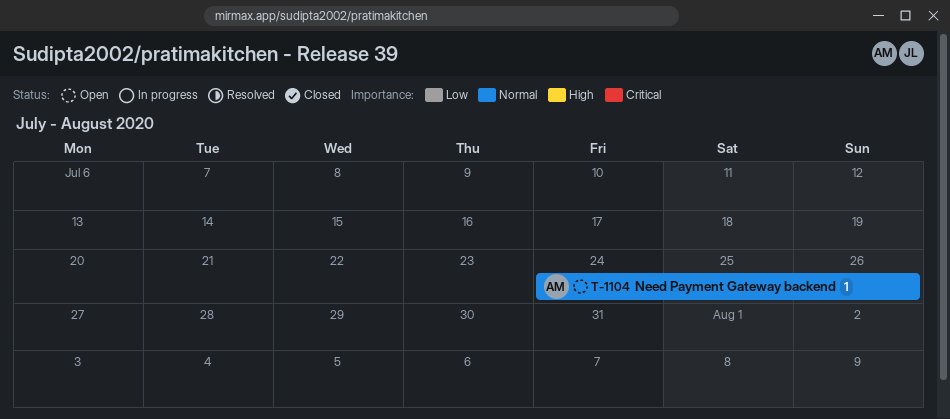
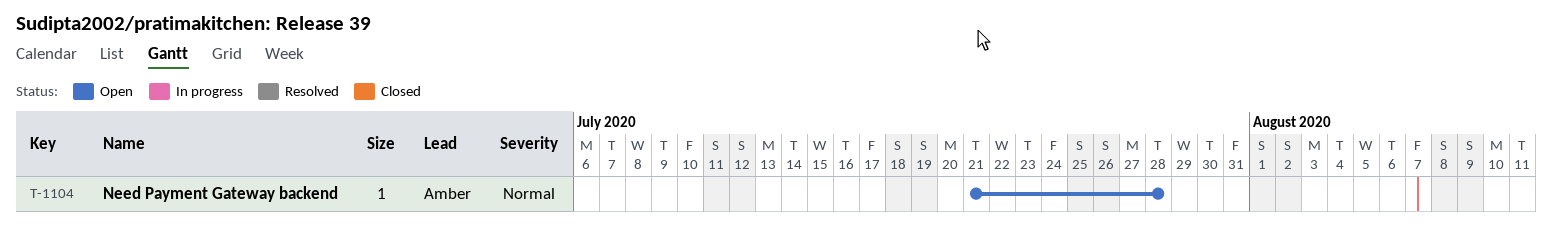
T-1104, start: Jul 24 -> Jul 21
T-1104, due: Jul 26 -> Jul 28

